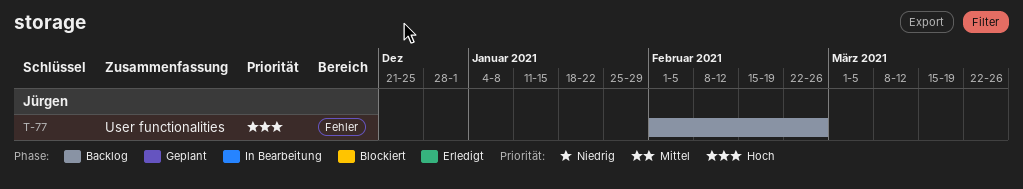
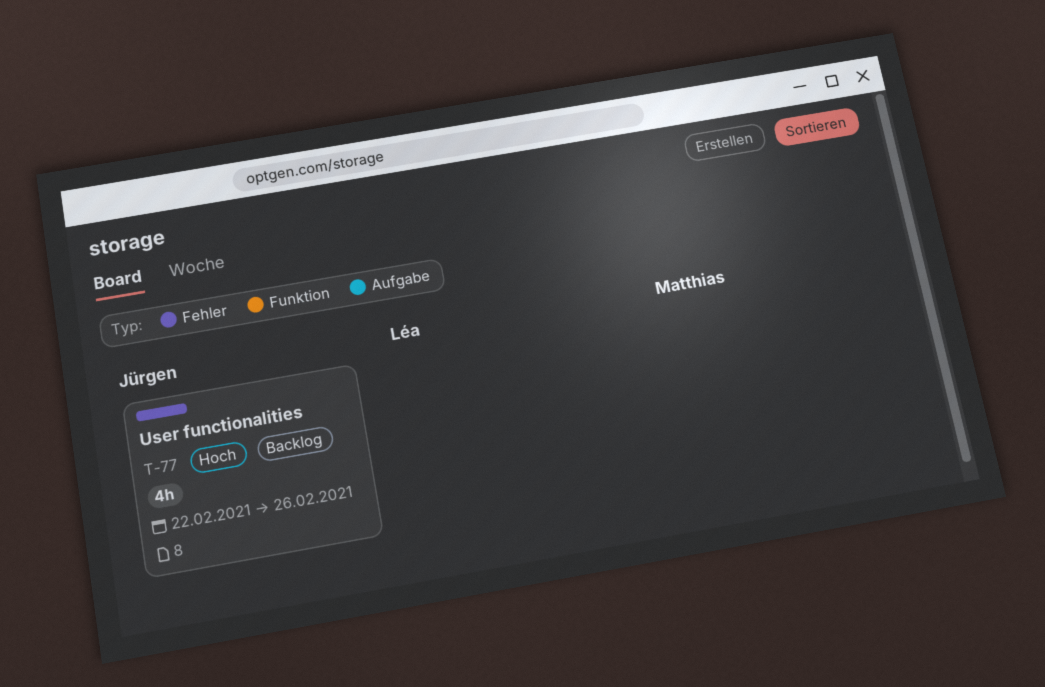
T-77, start: Feb 1 -> Feb 22

